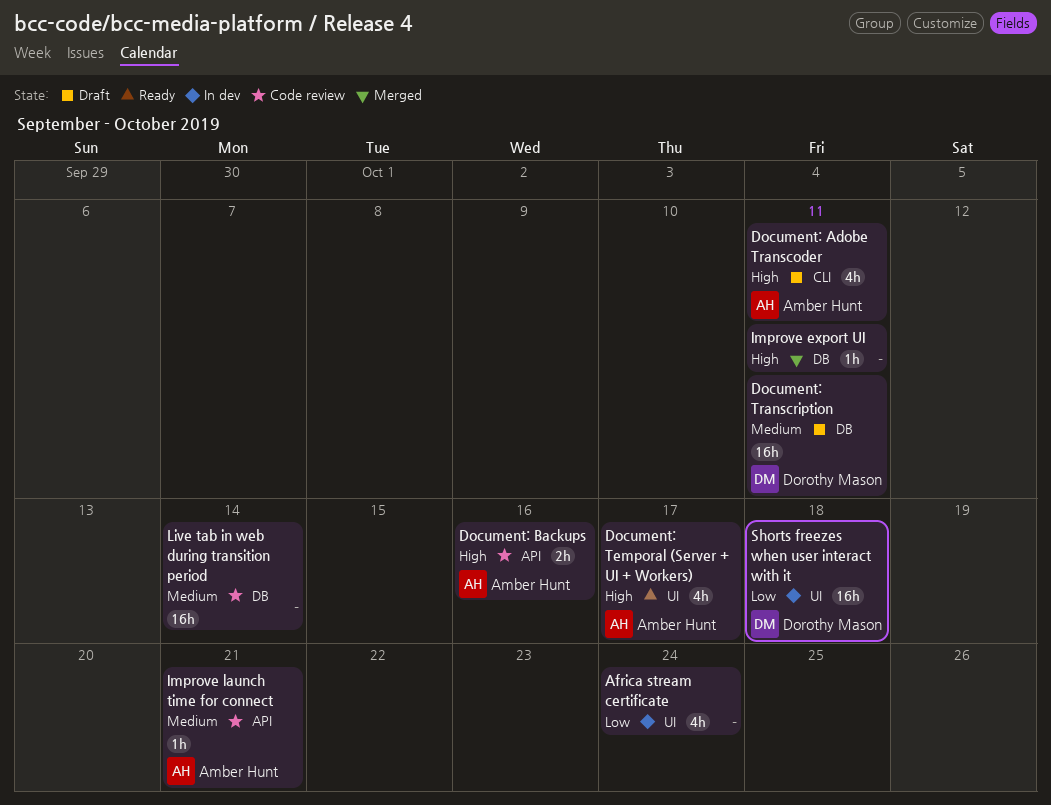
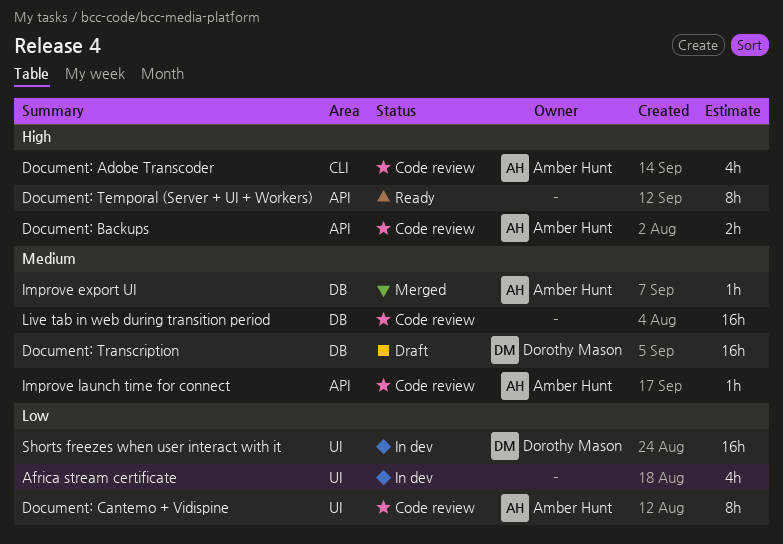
Document: Adobe Transcoder, status: Draft -> Code review
Document: Cantemo + Vidispine: none -> present
Document: Temporal (Server + UI + Workers), owner: Amber Hunt -> none
Document: Temporal (Server + UI + Workers), label: UI -> API
Document: Temporal (Server + UI + Workers), estimate: 4h -> 8h
Improve export UI, owner: none -> Amber Hunt
Improve export UI, priority: High -> Medium

